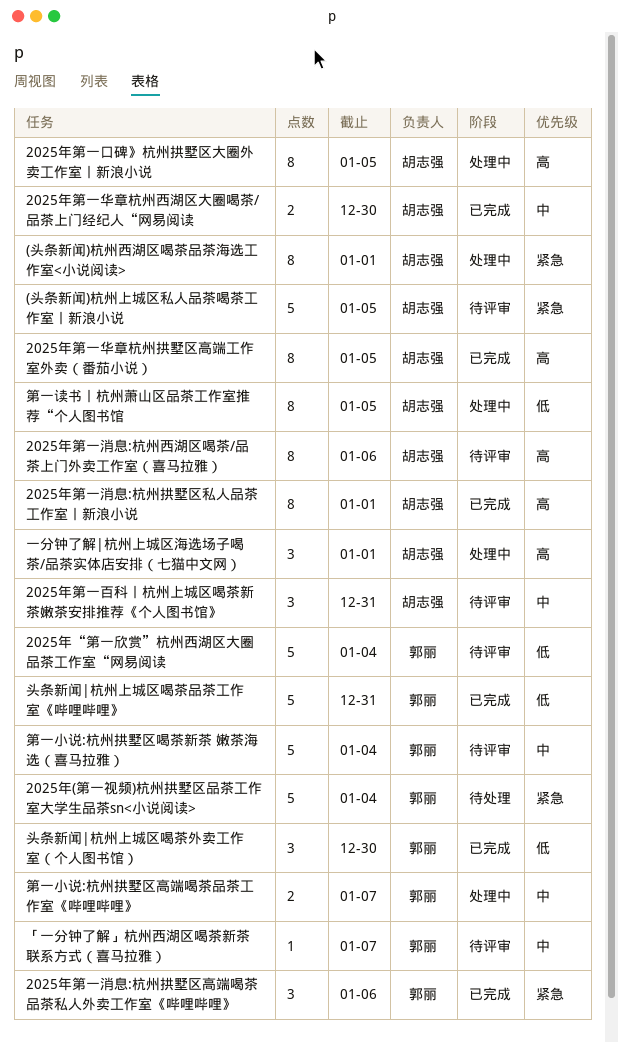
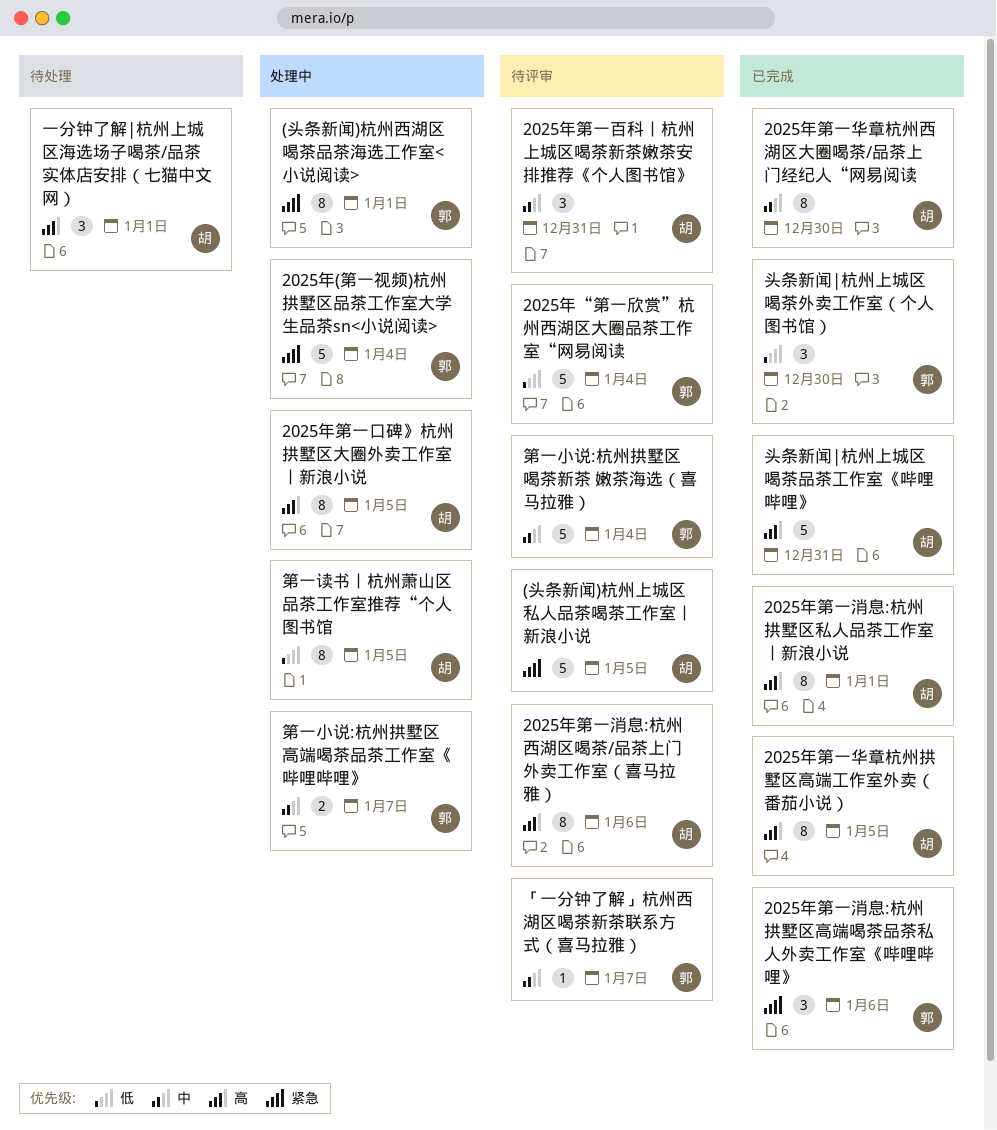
(头条新闻)杭州西湖区喝茶品茶海选工作室<小说阅读>, owner: 胡志强 -> 郭丽
2025年(第一视频)杭州拱墅区品茶工作室大学生品茶sn<小说阅读>, status: 待处理 -> 处理中
2025年第一华章杭州西湖区大圈喝茶/品茶上门经纪人“网易阅读, estimate: 2 -> 8
一分钟了解|杭州上城区海选场子喝茶/品茶实体店安排（七猫中文网）, status: 处理中 -> 待处理
头条新闻|杭州上城区喝茶品茶工作室《哔哩哔哩》, owner: 郭丽 -> 胡志强
头条新闻|杭州上城区喝茶品茶工作室《哔哩哔哩》, priority: 低 -> 高

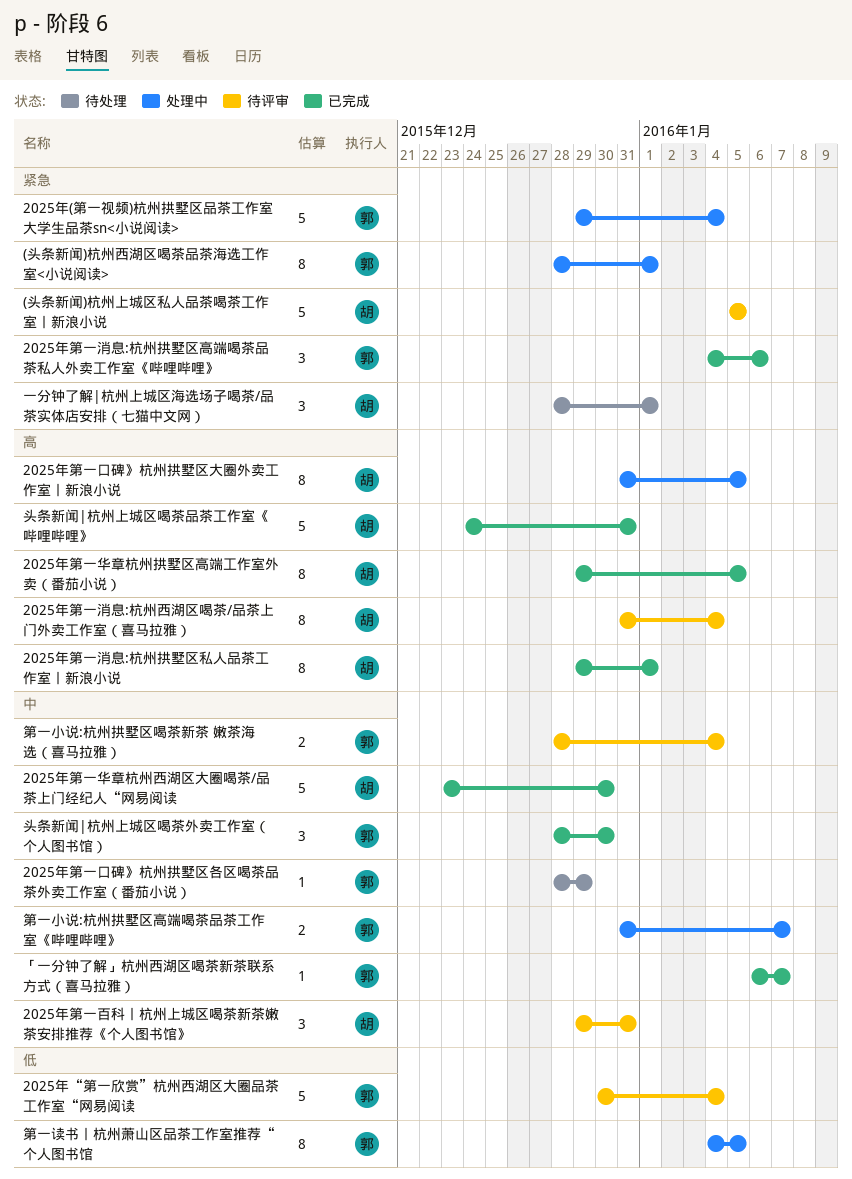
2025年第一华章杭州西湖区大圈喝茶/品茶上门经纪人“网易阅读, estimate: 8 -> 5
2025年第一口碑》杭州拱墅区各区喝茶品茶外卖工作室（番茄小说）: none -> present
2025年第一消息:杭州西湖区喝茶/品茶上门外卖工作室（喜马拉雅）, due: Jan 6 -> Jan 4
「一分钟了解」杭州西湖区喝茶新茶联系方式（喜马拉雅）, status: 待评审 -> 已完成
一分钟了解|杭州上城区海选场子喝茶/品茶实体店安排（七猫中文网）, priority: 高 -> 紧急
头条新闻|杭州上城区喝茶外卖工作室（个人图书馆）, priority: 低 -> 中
第一小说:杭州拱墅区喝茶新茶 嫩茶海选（喜马拉雅）, estimate: 5 -> 2
第一读书丨杭州萧山区品茶工作室推荐“个人图书馆, owner: 胡 -> 郭

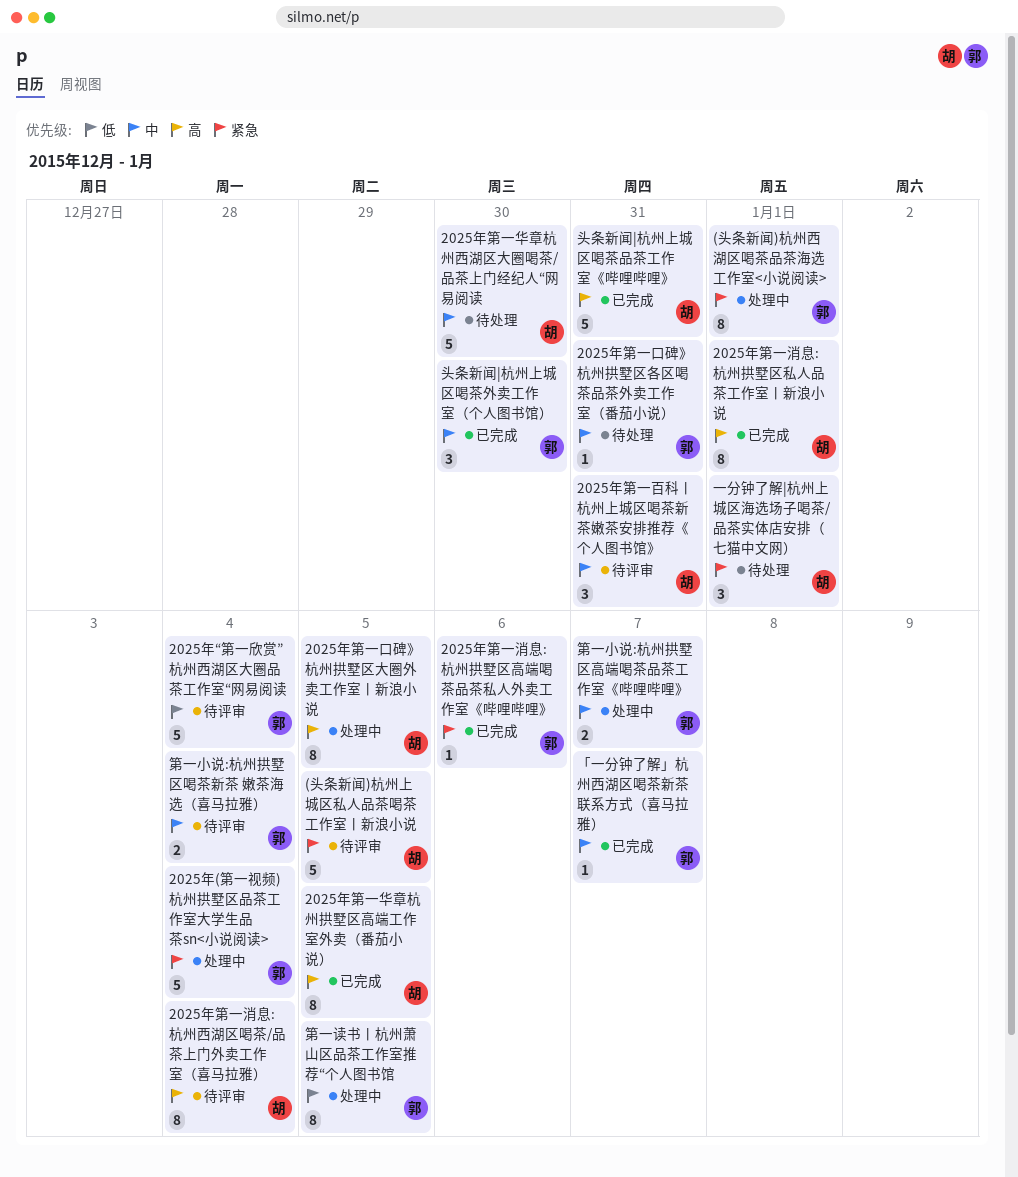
2025年第一华章杭州西湖区大圈喝茶/品茶上门经纪人“网易阅读, status: 已完成 -> 待处理
2025年第一口碑》杭州拱墅区各区喝茶品茶外卖工作室（番茄小说）, due: Dec 29 -> Dec 31
2025年第一消息:杭州拱墅区高端喝茶品茶私人外卖工作室《哔哩哔哩》, estimate: 3 -> 1

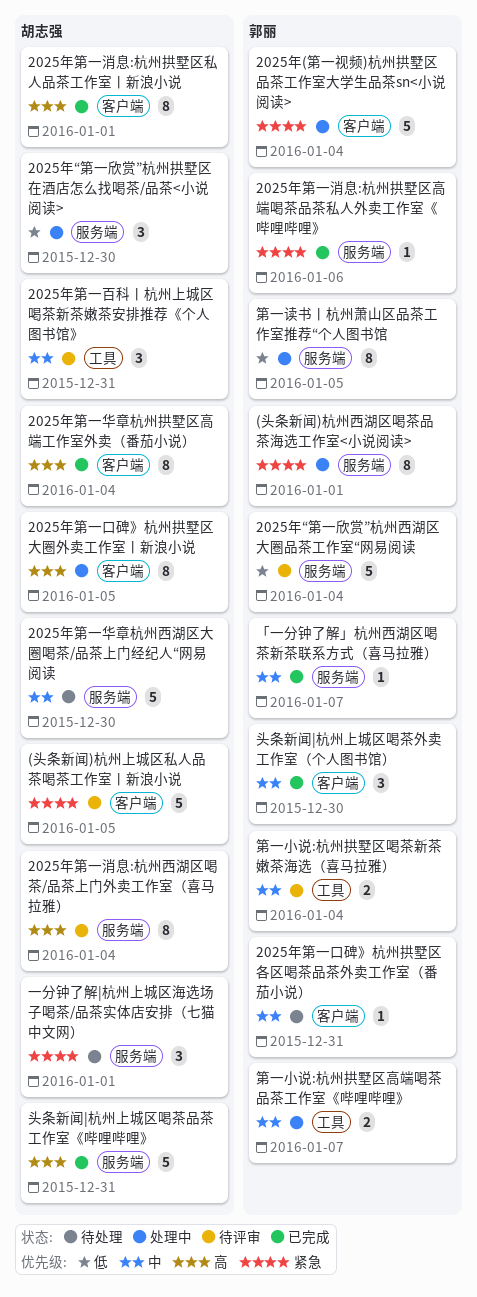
2025年“第一欣赏”杭州拱墅区在酒店怎么找喝茶/品茶<小说阅读>: none -> present
2025年第一华章杭州拱墅区高端工作室外卖（番茄小说）, due: Jan 5 -> Jan 4

